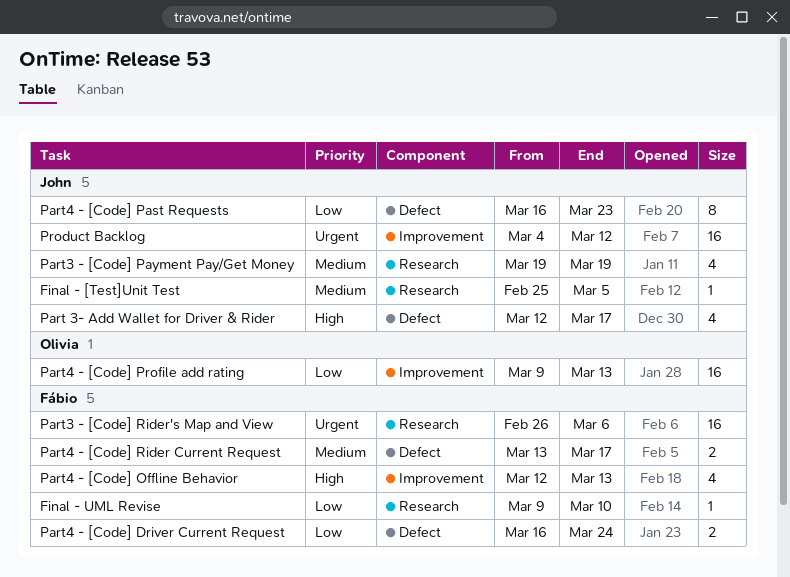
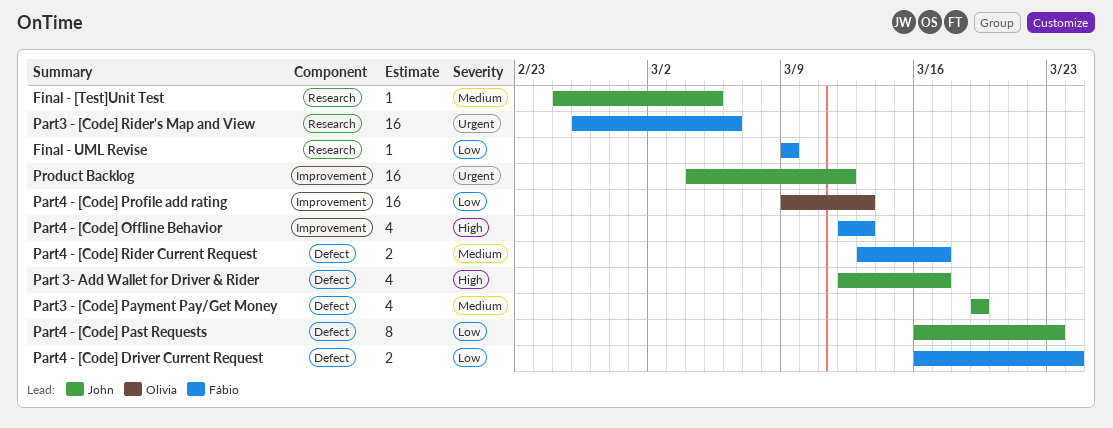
Final - UML Revise, due: Mar 10 -> Mar 9
Part3 - [Code] Payment Pay/Get Money, label: Research -> Defect

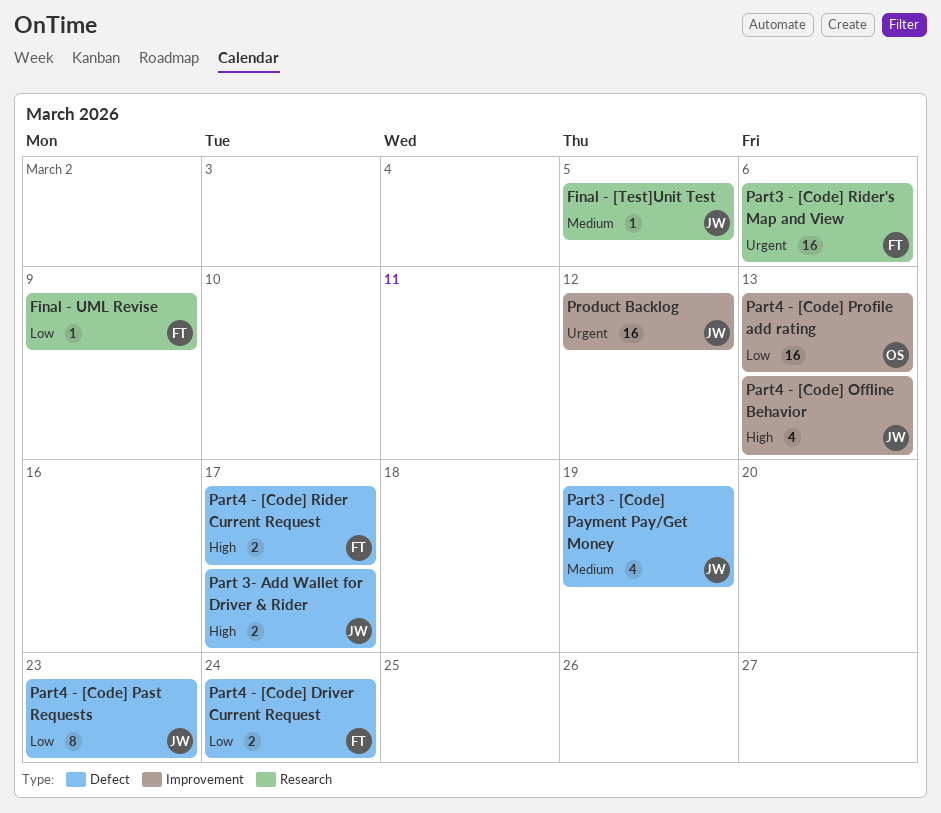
Part 3- Add Wallet for Driver & Rider, estimate: 4 -> 2
Part4 - [Code] Offline Behavior, owner: Fábio -> John
Part4 - [Code] Rider Current Request, priority: Medium -> High

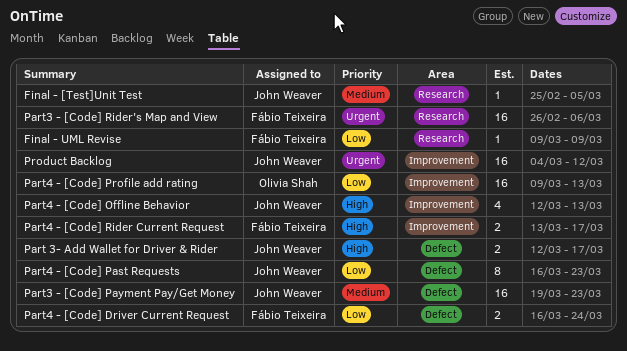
Part3 - [Code] Payment Pay/Get Money, estimate: 4 -> 16
Part3 - [Code] Payment Pay/Get Money, due: Mar 19 -> Mar 23
Part4 - [Code] Rider Current Request, label: Defect -> Improvement

